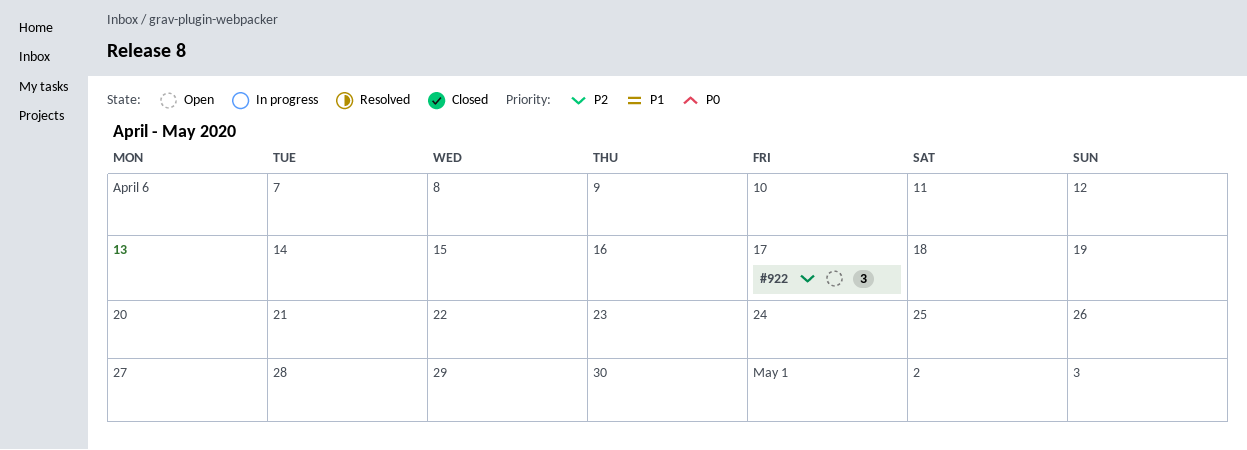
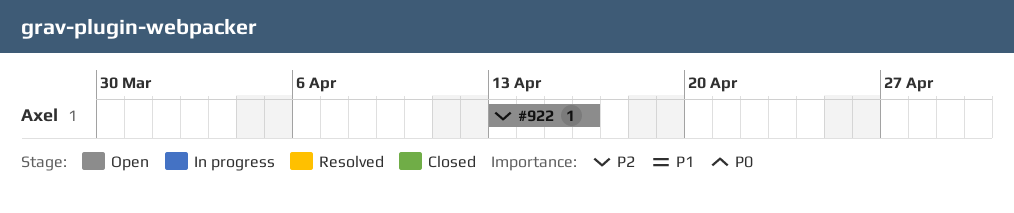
#922, estimate: 3 -> 1
#922, due: Apr 17 -> Apr 16

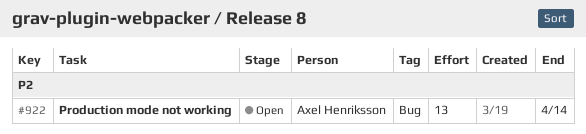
#922, estimate: 1 -> 13
#922, due: Apr 16 -> Apr 14

